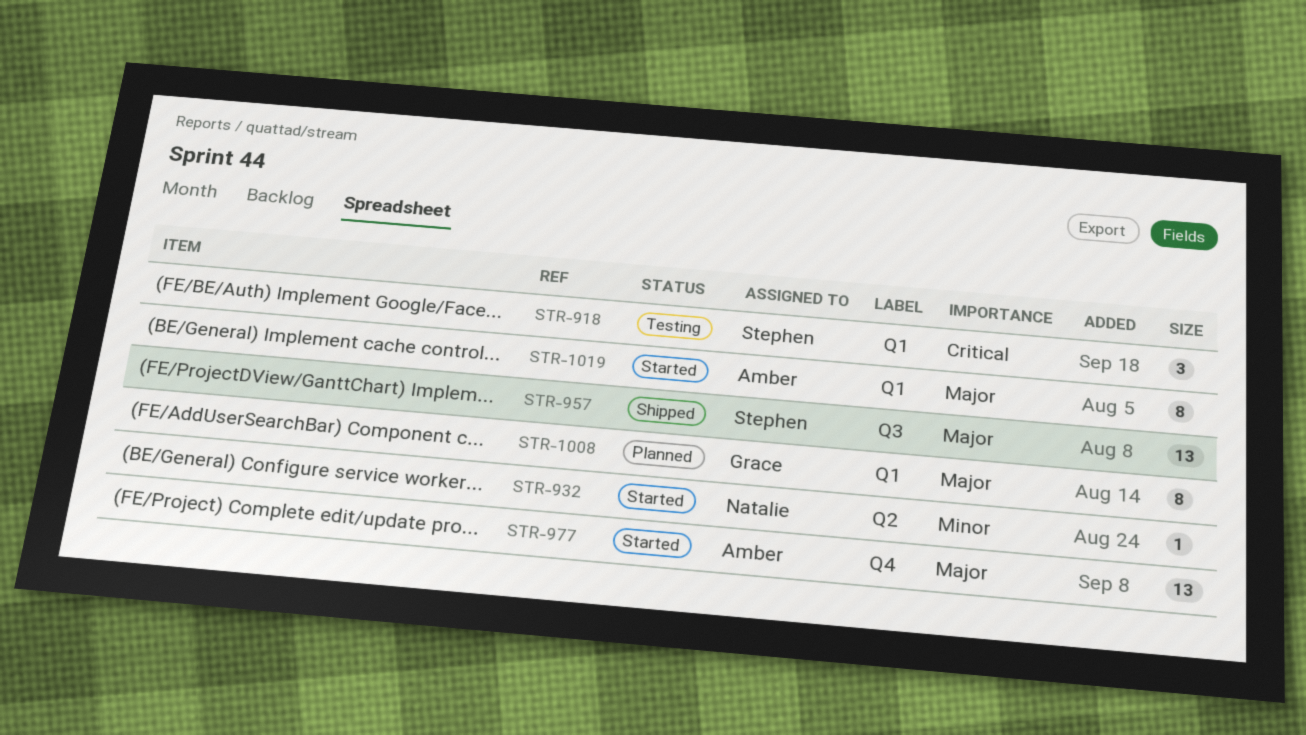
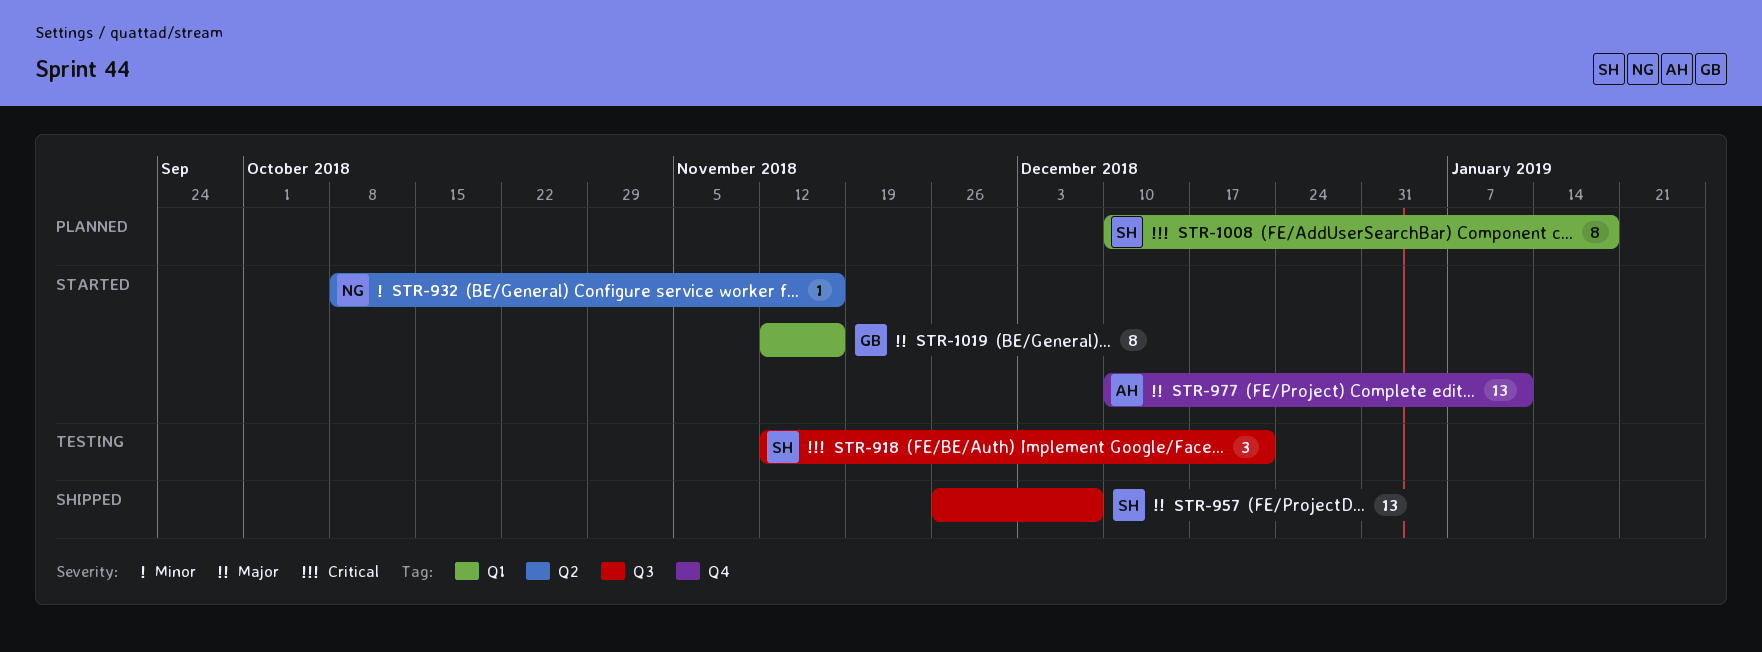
STR-918, label: Q1 -> Q3
STR-1008, owner: Grace -> Stephen
STR-1008, priority: Major -> Critical
STR-1019, owner: Amber -> Grace

